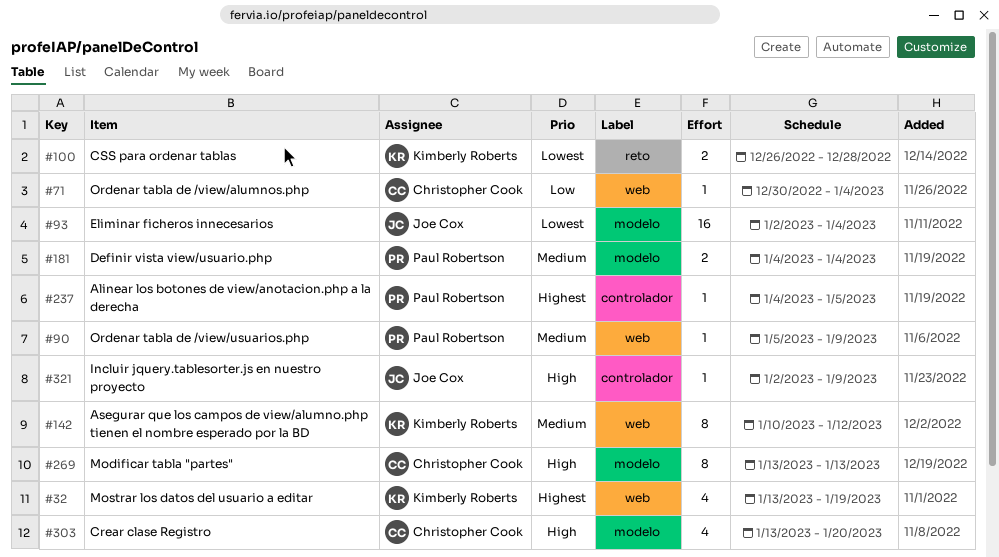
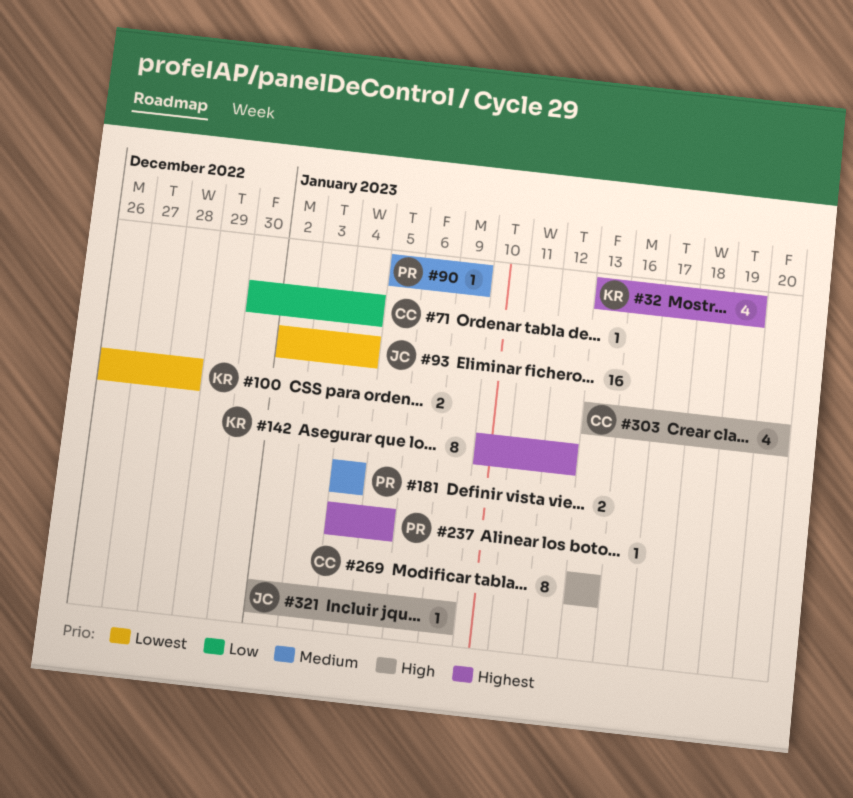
#142, priority: Medium -> Highest

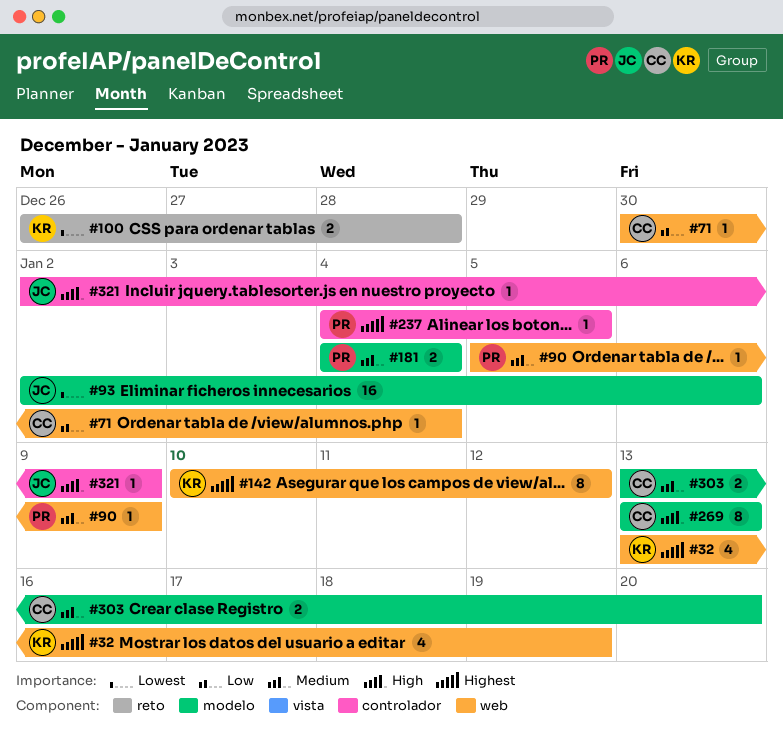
#93, due: Jan 4 -> Jan 6
#303, priority: High -> Medium
#303, estimate: 4 -> 2

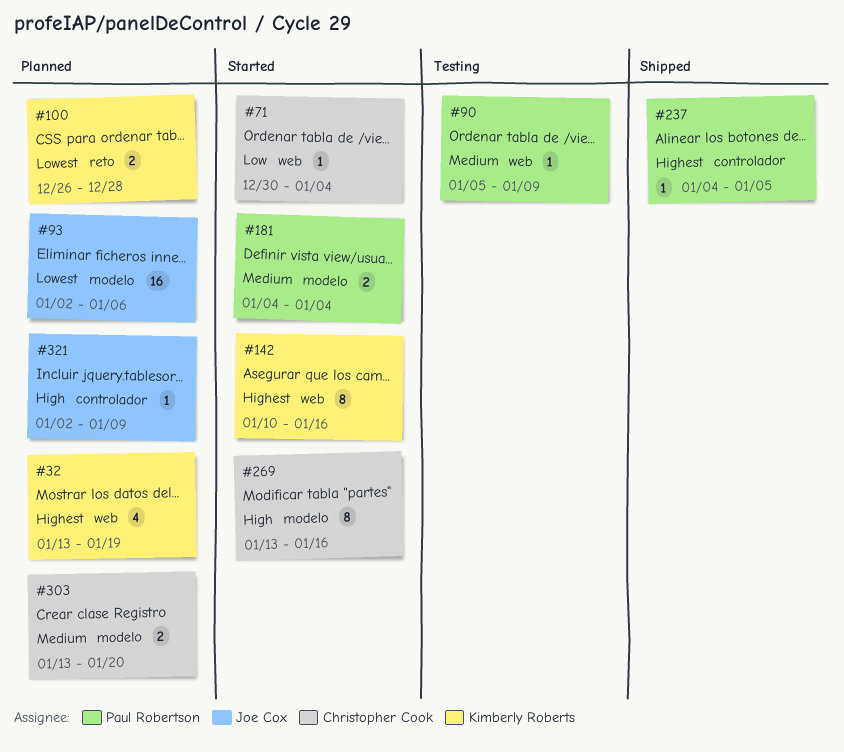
#142, due: Jan 12 -> Jan 16
#269, due: Jan 13 -> Jan 16

